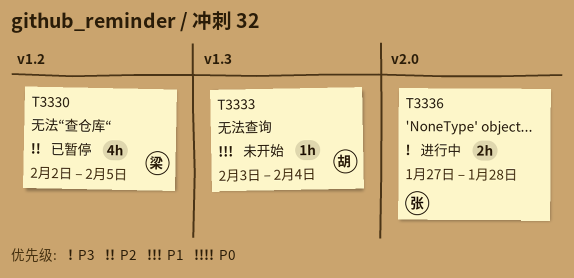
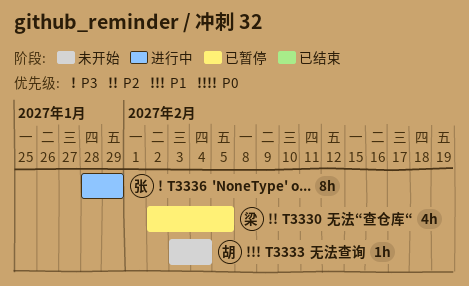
T3336, estimate: 2h -> 8h
T3336, start: Jan 27 -> Jan 28
T3336, due: Jan 28 -> Jan 29

